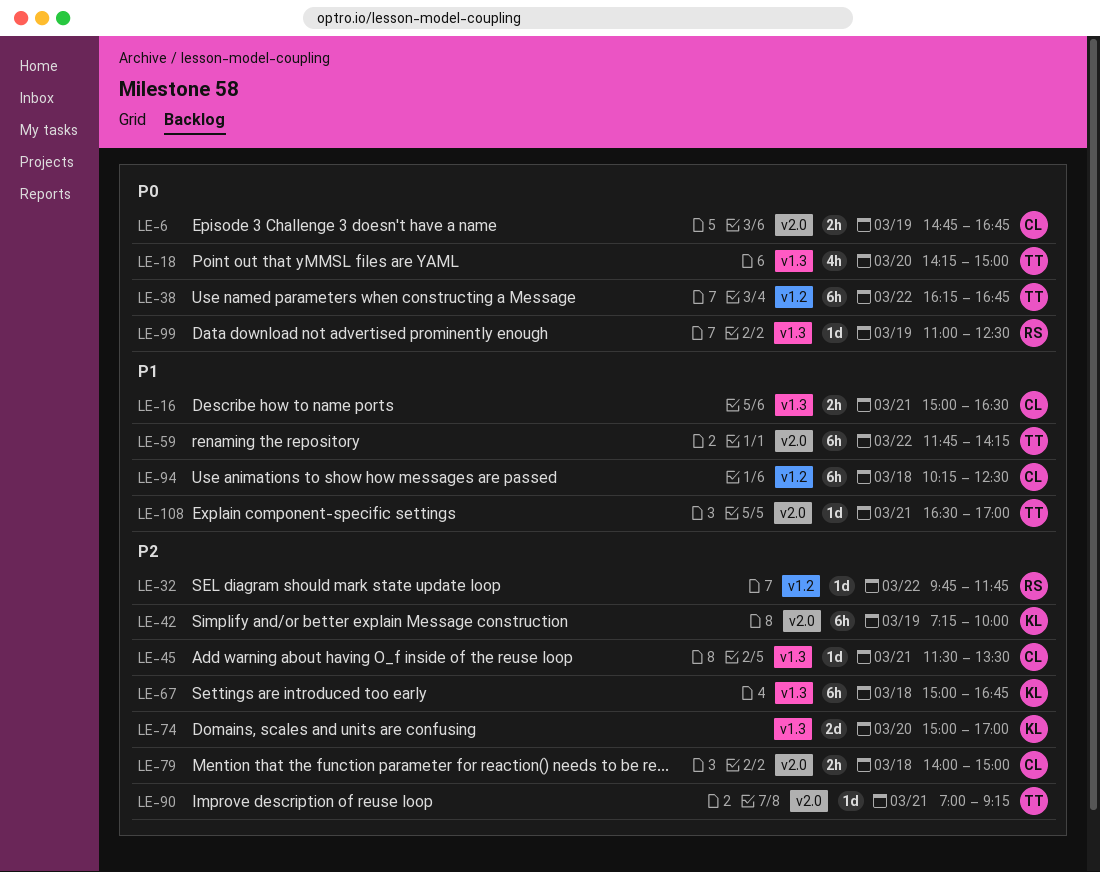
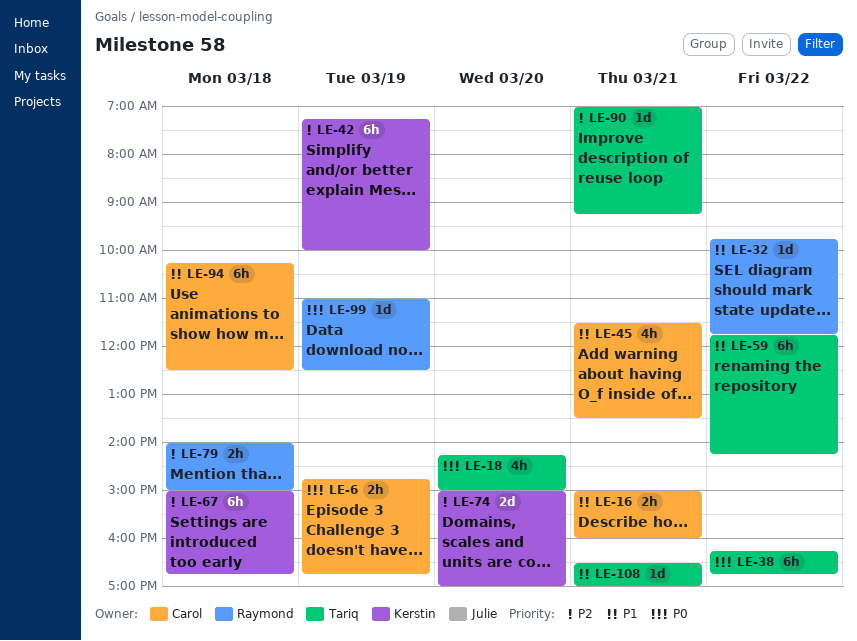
LE-16, ends: 16:30 -> 16:00
LE-32, priority: P2 -> P1
LE-45, priority: P2 -> P1
LE-45, estimate: 1d -> 4h
LE-79, owner: Carol -> Raymond

